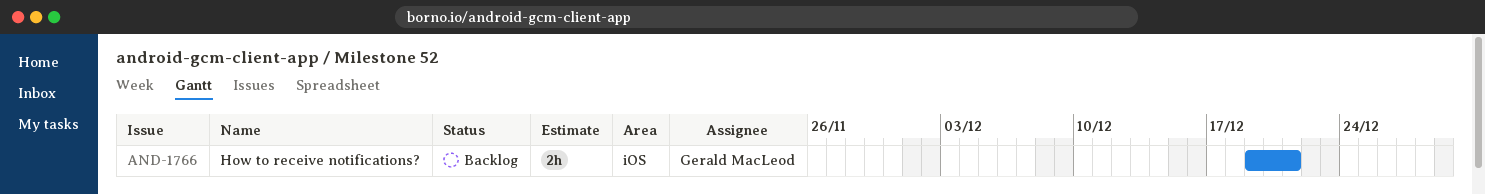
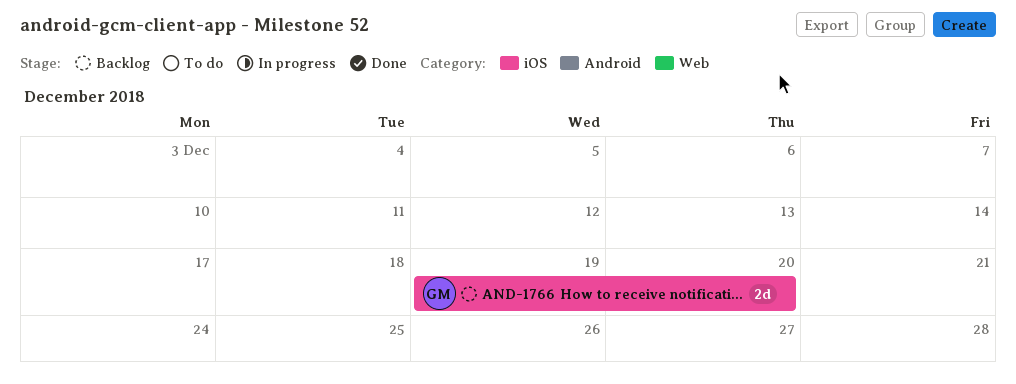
AND-1766, estimate: 2h -> 2d
AND-1766, due: Dec 21 -> Dec 20

